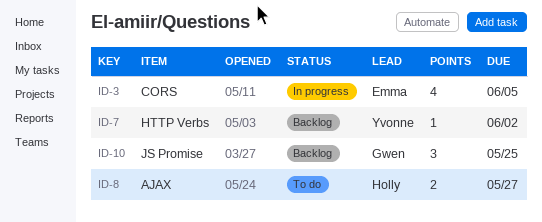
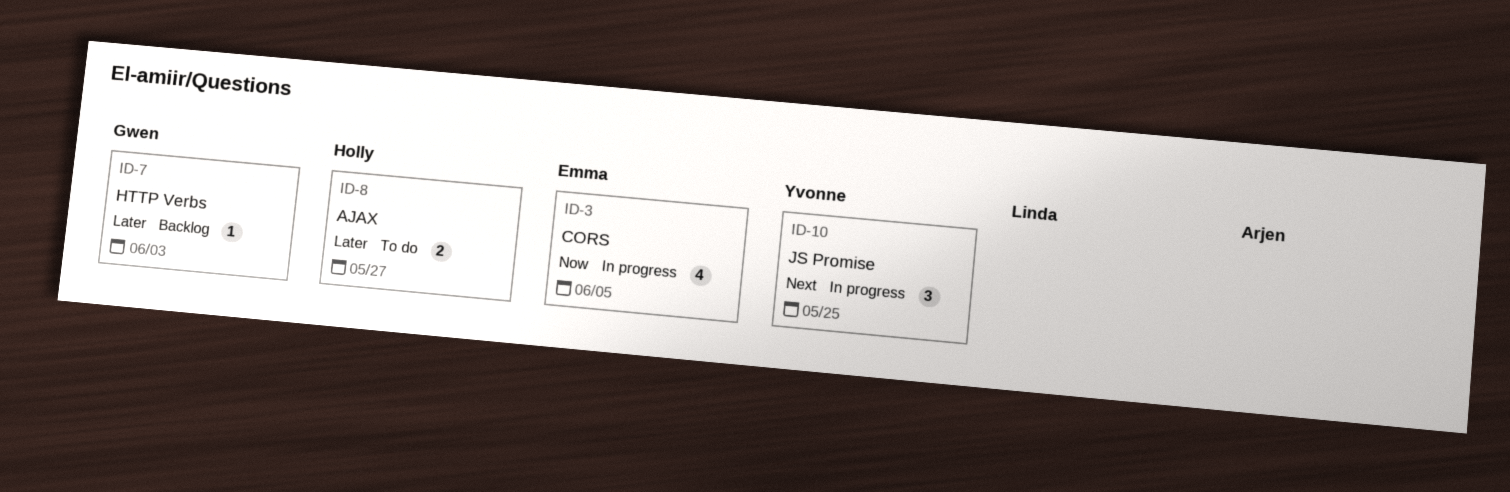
ID-7, owner: Yvonne -> Gwen
ID-7, due: Jun 2 -> Jun 3
ID-10, status: Backlog -> In progress
ID-10, owner: Gwen -> Yvonne

